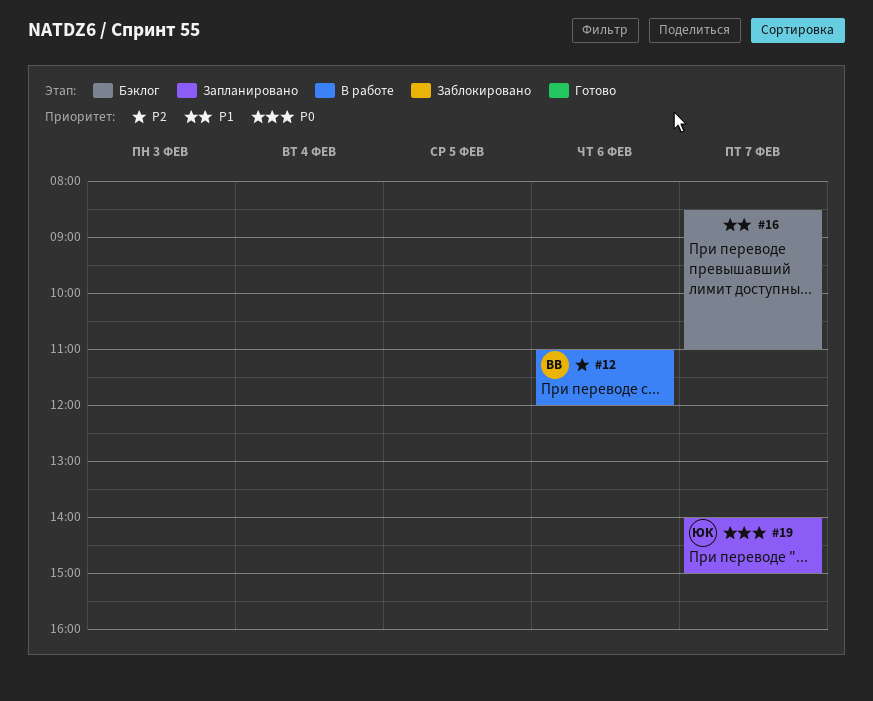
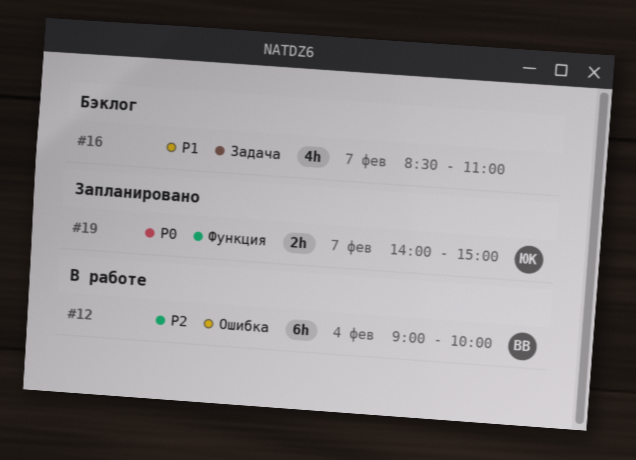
#12, day: Feb 6 -> Feb 4
#12, begins: 11:00 -> 09:00
#12, ends: 12:00 -> 10:00

